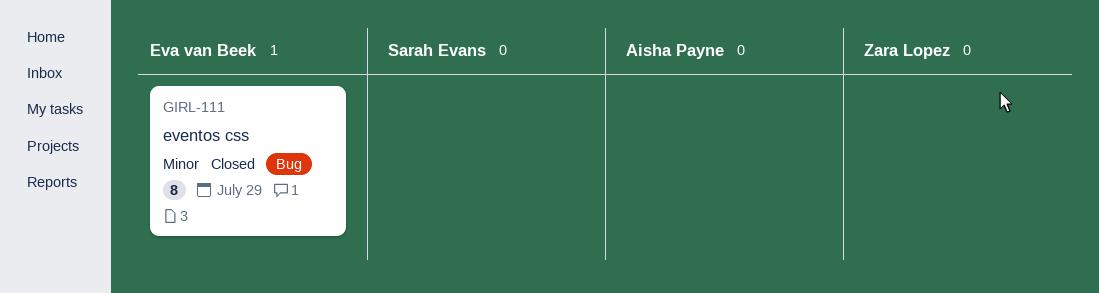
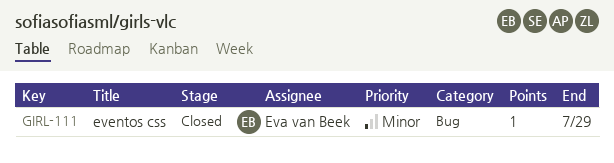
GIRL-111, estimate: 8 -> 1

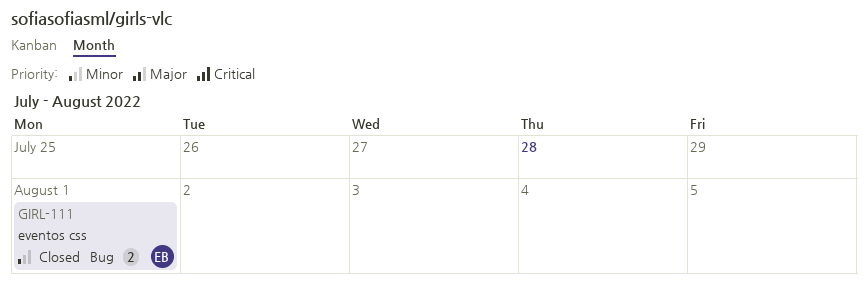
GIRL-111, estimate: 1 -> 2
GIRL-111, due: Jul 29 -> Aug 1

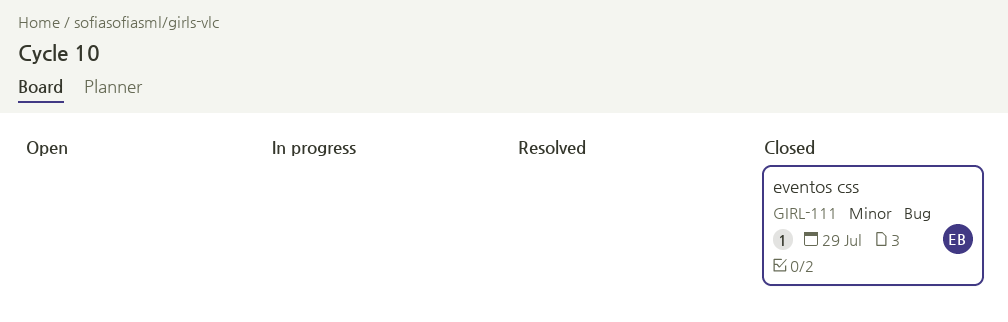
GIRL-111, estimate: 2 -> 1
GIRL-111, due: Aug 1 -> Jul 29

